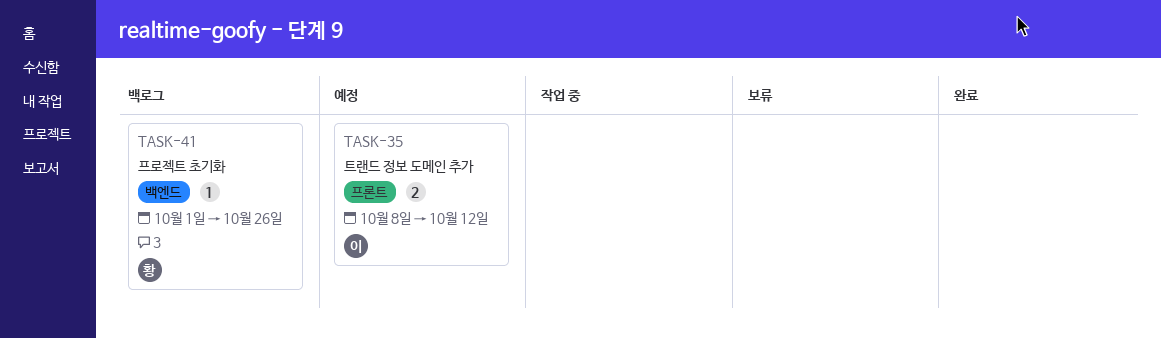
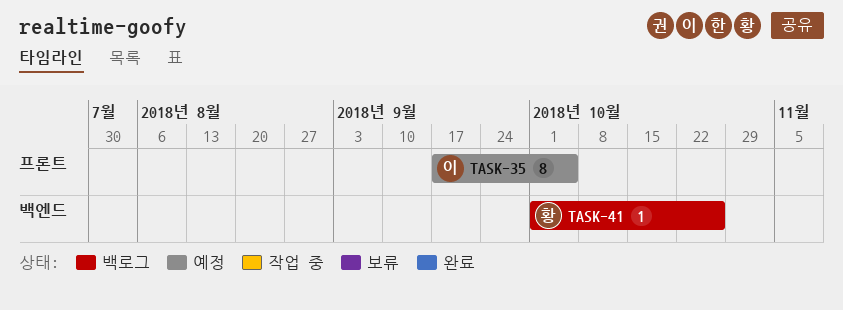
TASK-35, estimate: 2 -> 8
TASK-35, start: Oct 8 -> Sep 17
TASK-35, due: Oct 12 -> Oct 5

